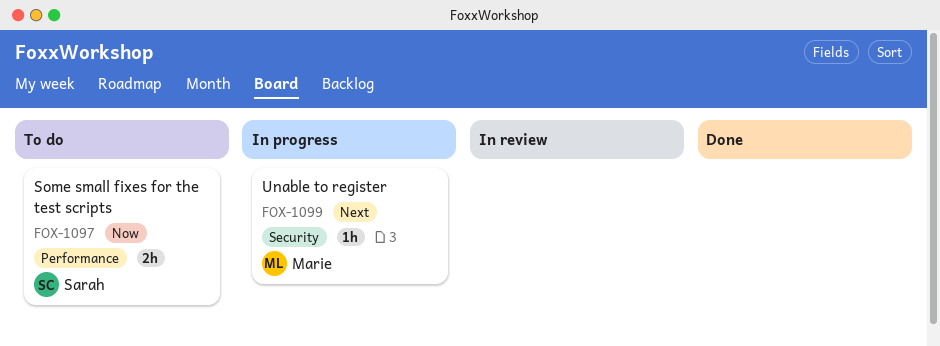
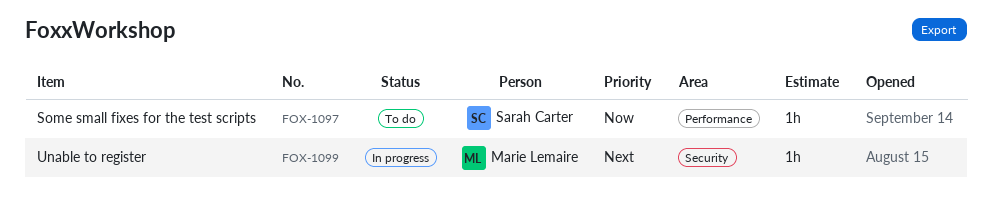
FOX-1097, estimate: 2h -> 1h

